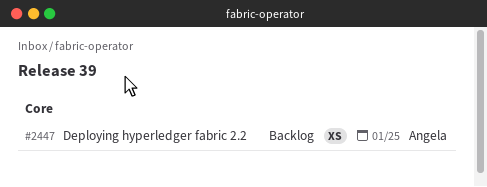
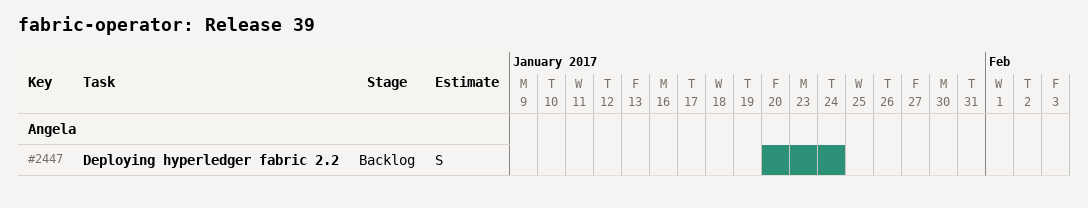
#2447, estimate: XS -> S
#2447, due: Jan 25 -> Jan 24

